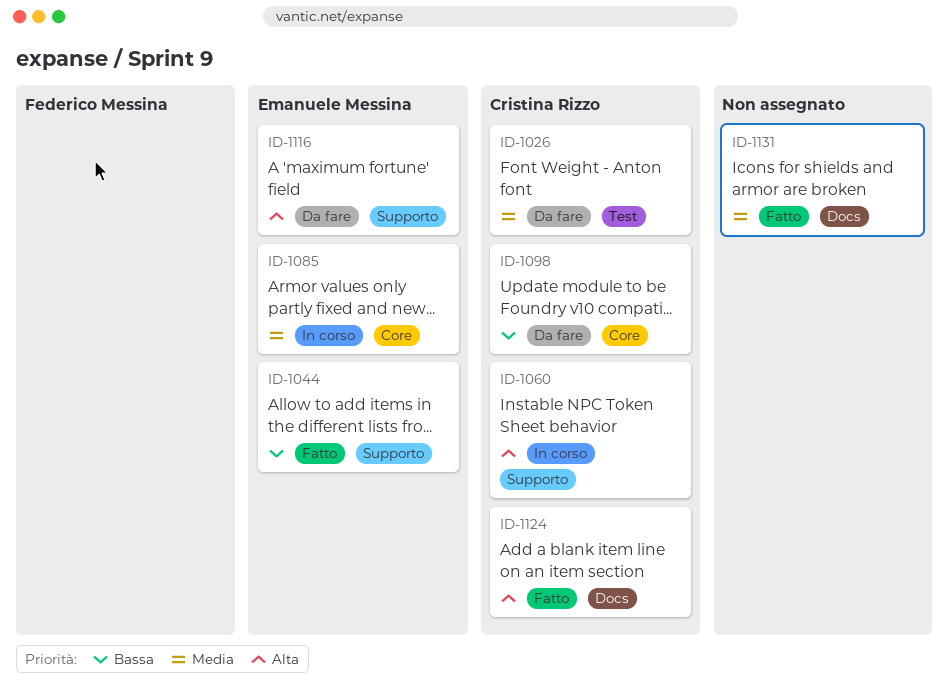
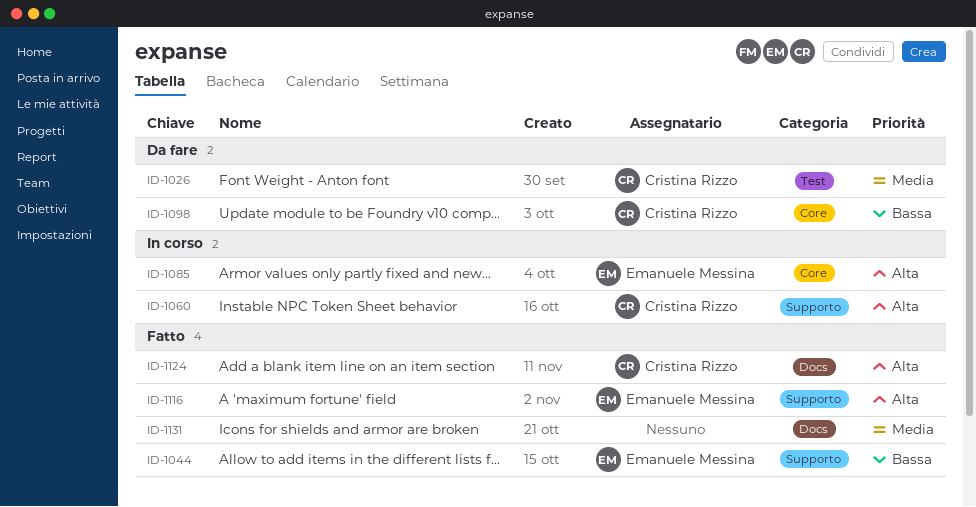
ID-1085, priority: Media -> Alta
ID-1116, status: Da fare -> Fatto

